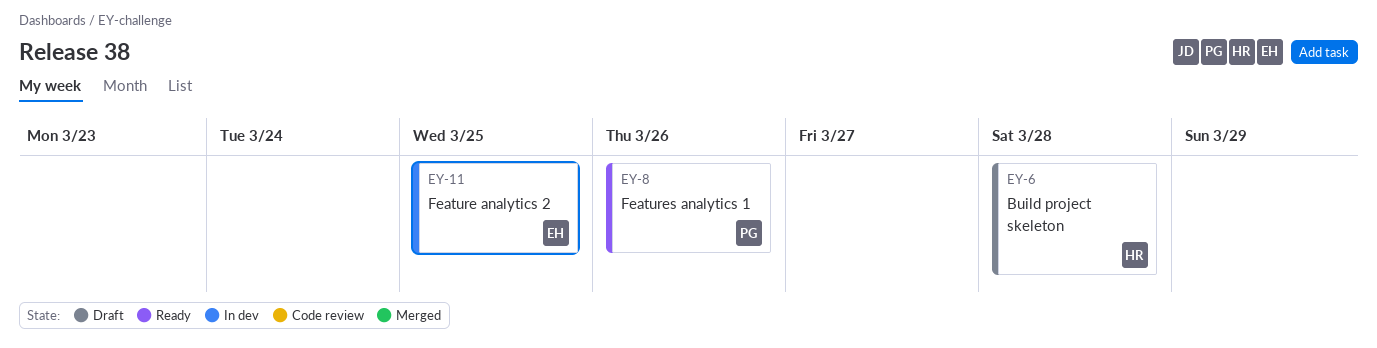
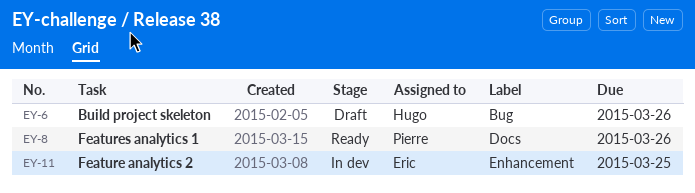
EY-6, due: Mar 28 -> Mar 26

